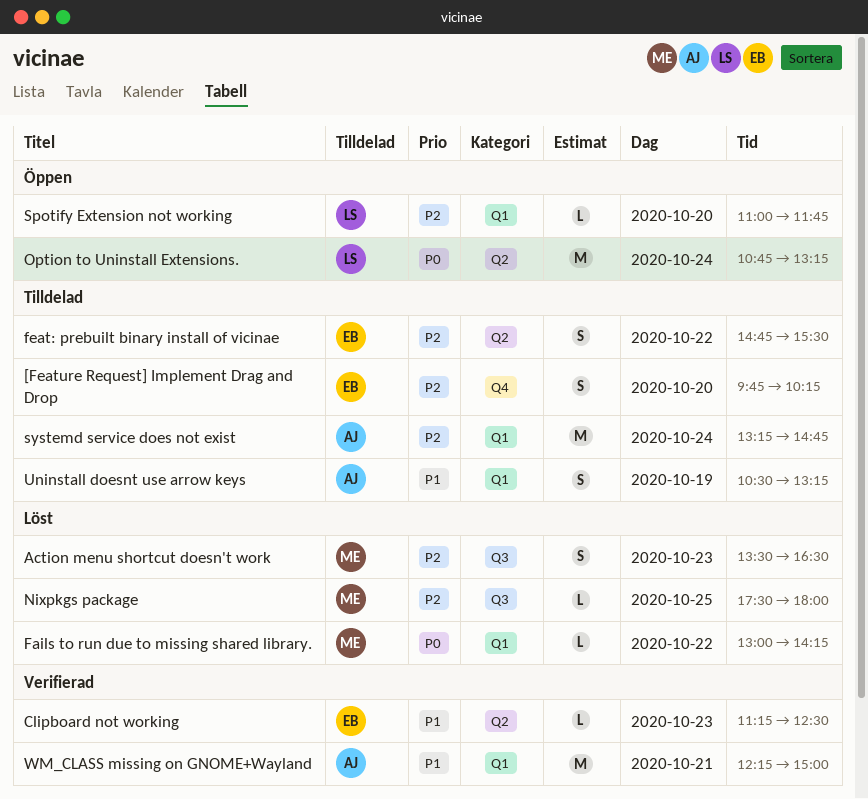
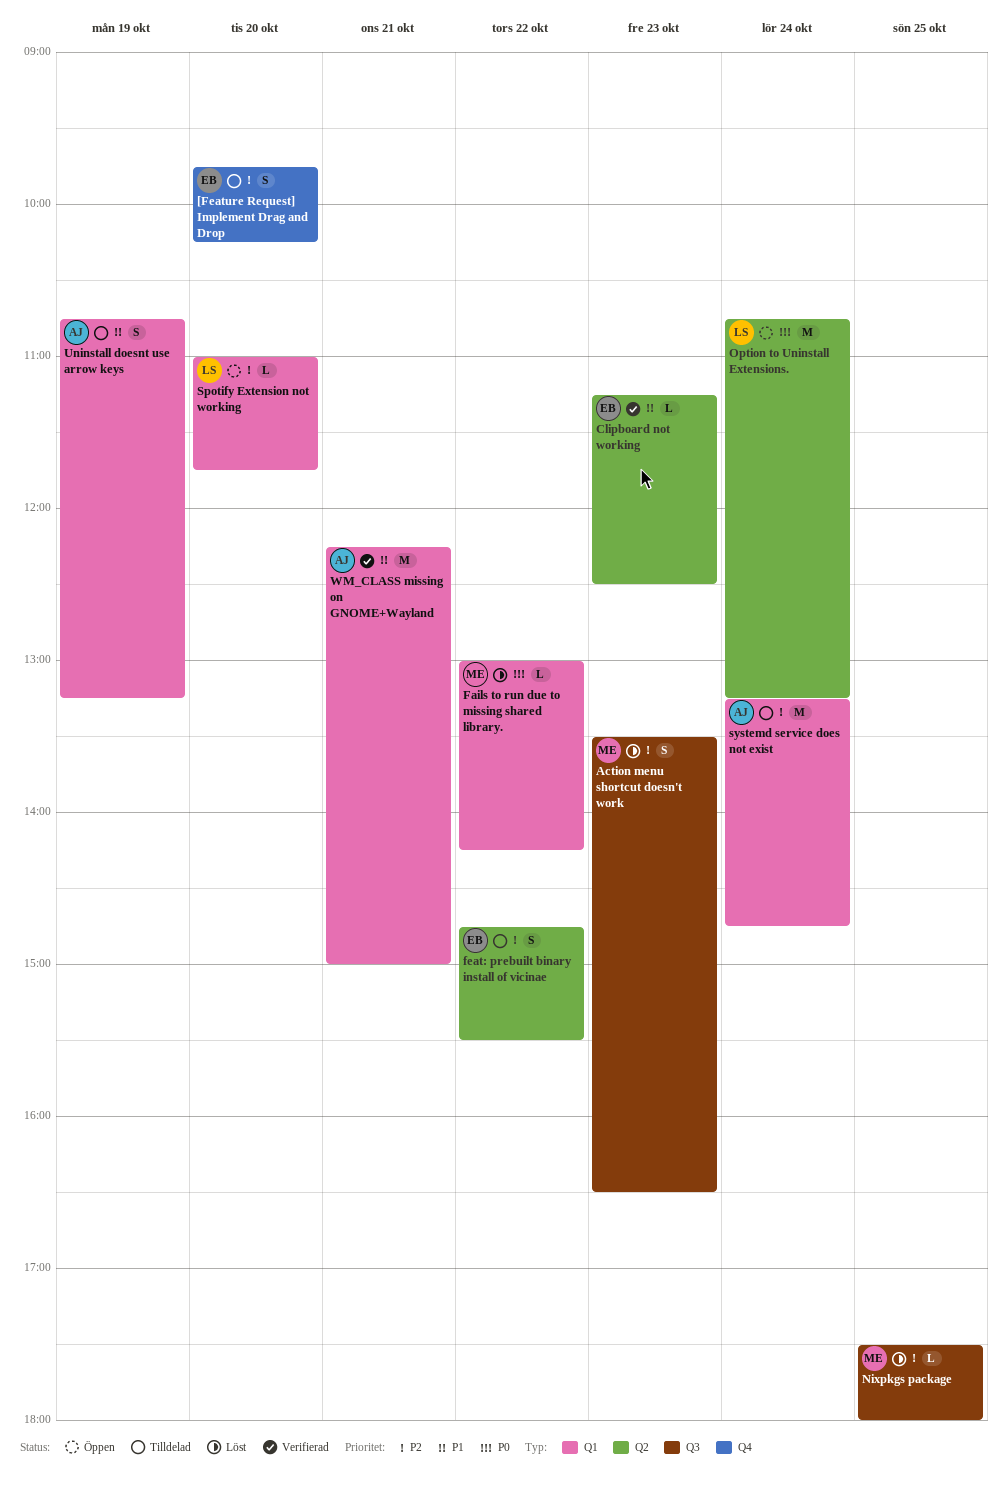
Uninstall doesnt use arrow keys, begins: 10:30 -> 10:45

